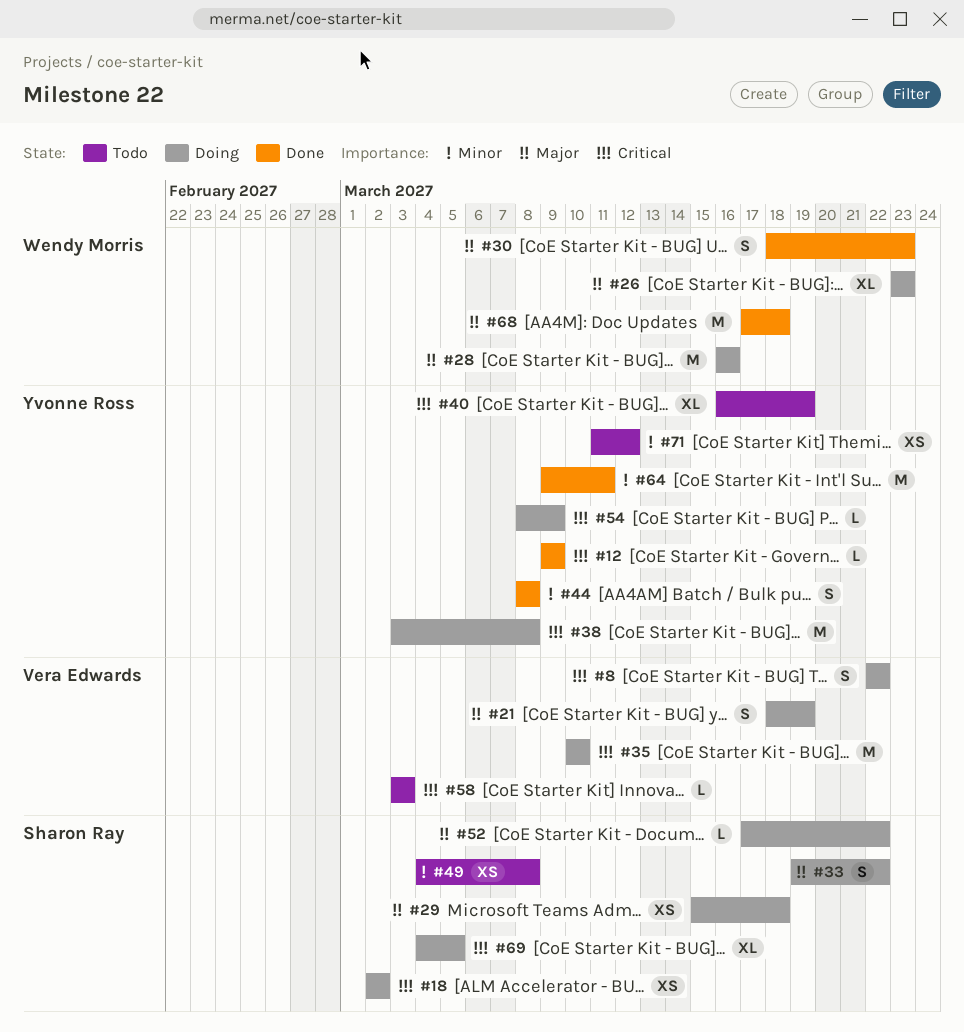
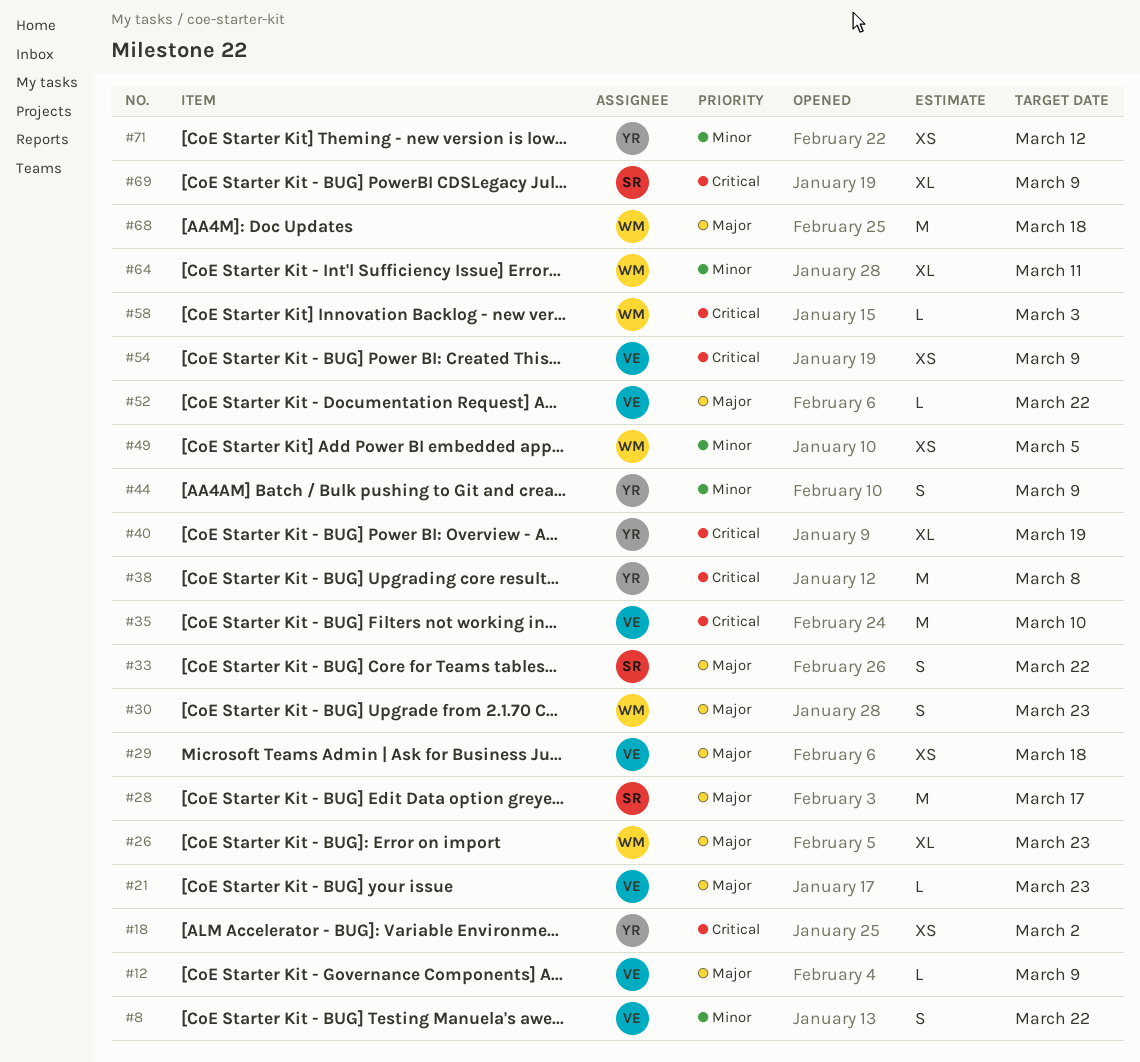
#8, priority: Critical -> Minor
#12, owner: Yvonne Ross -> Vera Edwards
#12, priority: Critical -> Major
#18, owner: Sharon Ray -> Yvonne Ross
#21, estimate: S -> L
#21, due: Mar 19 -> Mar 23
#28, owner: Wendy Morris -> Sharon Ray
#28, due: Mar 16 -> Mar 17
#29, owner: Sharon Ray -> Vera Edwards
#44, due: Mar 8 -> Mar 9
#49, owner: Sharon Ray -> Wendy Morris
#49, due: Mar 8 -> Mar 5
#52, owner: Sharon Ray -> Vera Edwards
#54, owner: Yvonne Ross -> Vera Edwards
#54, estimate: L -> XS
#58, owner: Vera Edwards -> Wendy Morris
#64, owner: Yvonne Ross -> Wendy Morris
#64, estimate: M -> XL
#69, due: Mar 5 -> Mar 9

